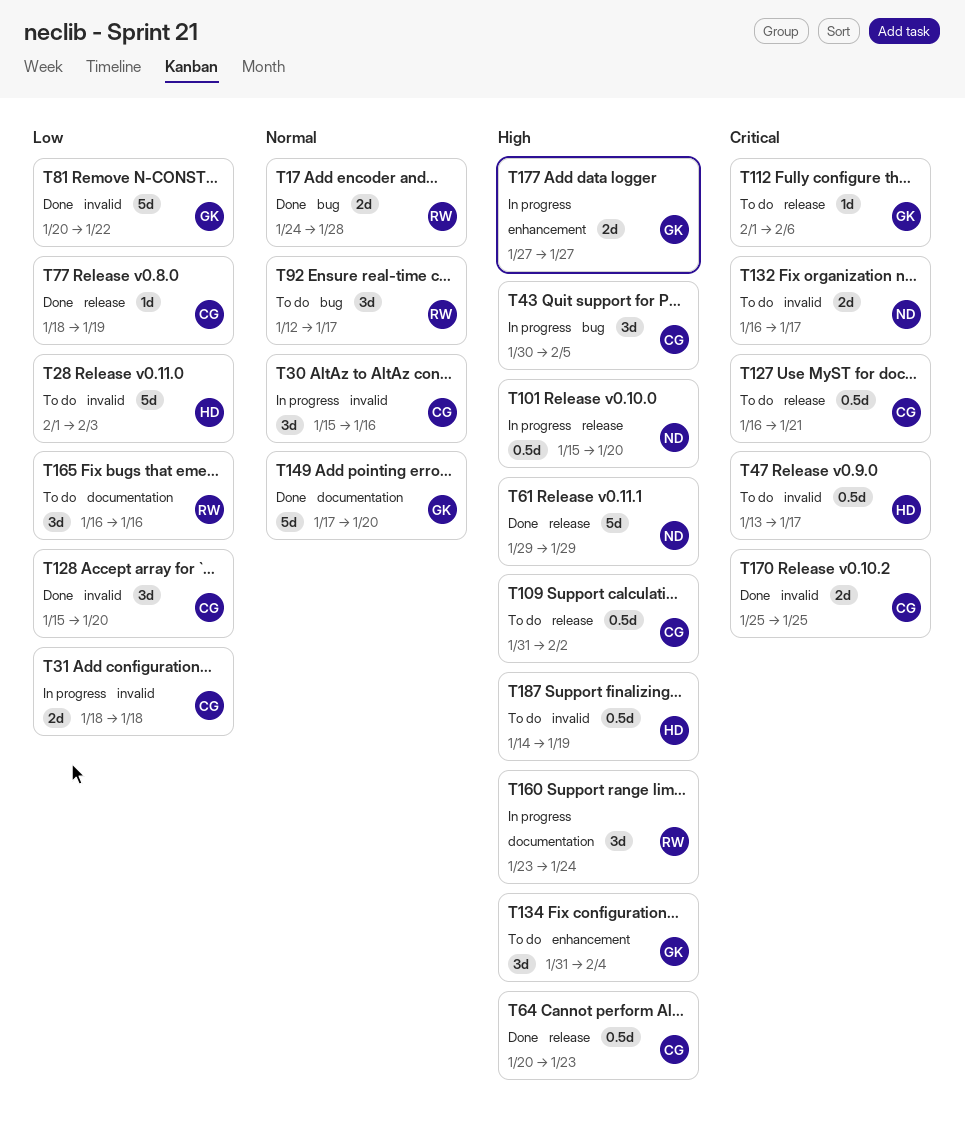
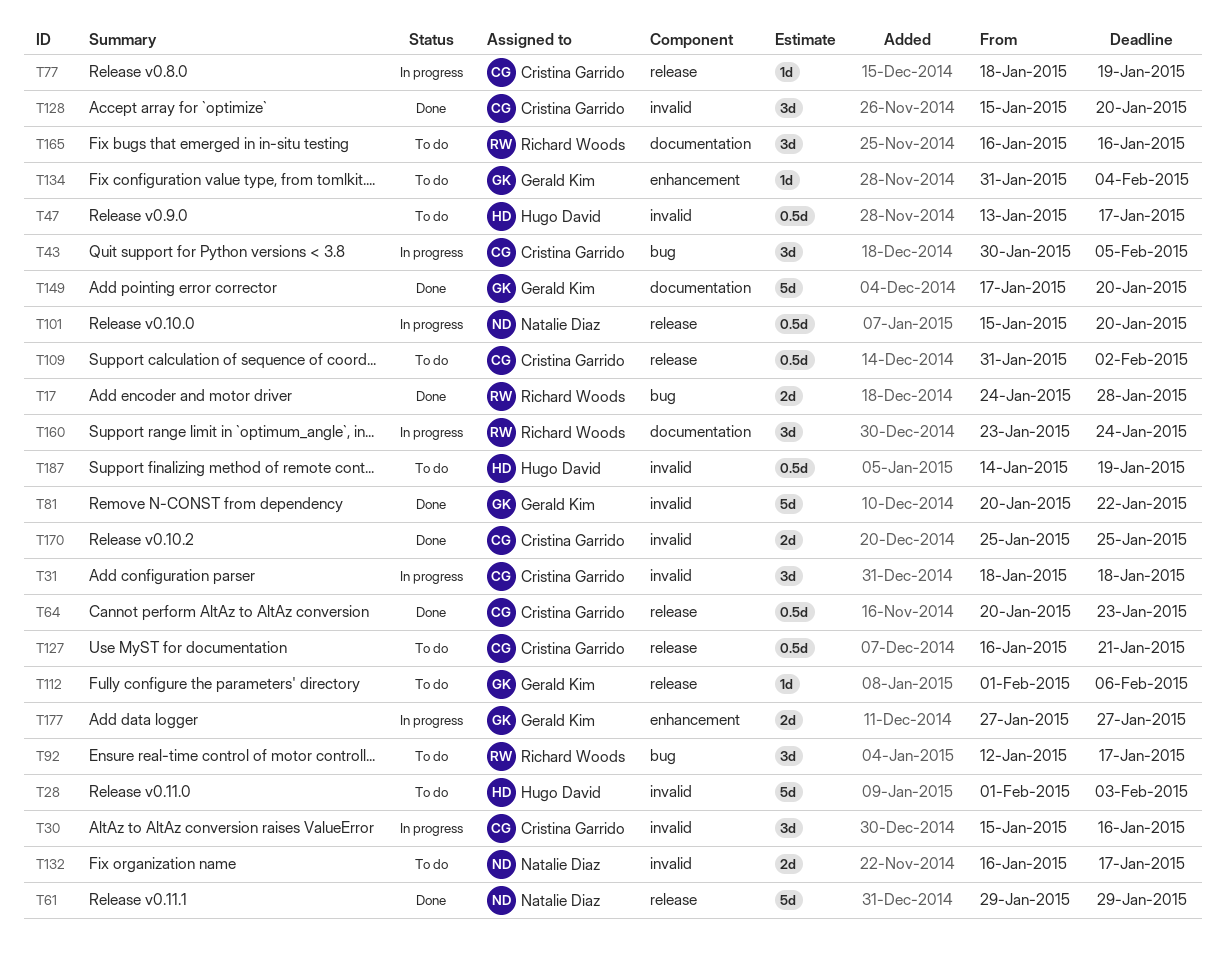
T31, estimate: 2d -> 3d
T77, status: Done -> In progress
T134, estimate: 3d -> 1d

